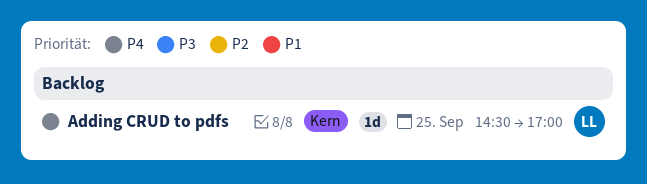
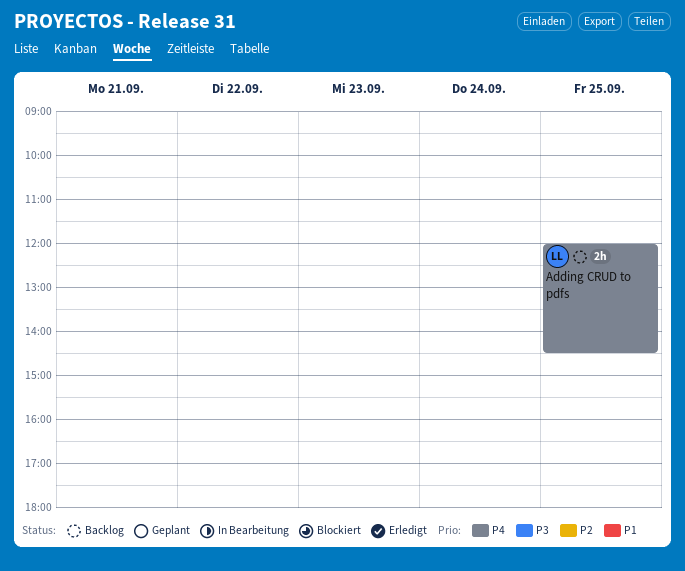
Adding CRUD to pdfs, estimate: 1d -> 2h
Adding CRUD to pdfs, begins: 14:30 -> 12:00
Adding CRUD to pdfs, ends: 17:00 -> 14:30

